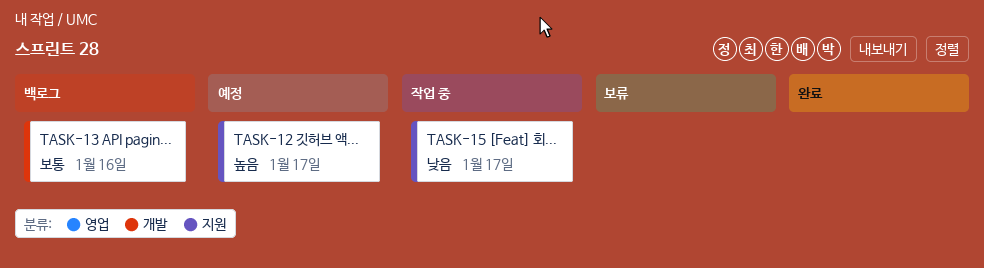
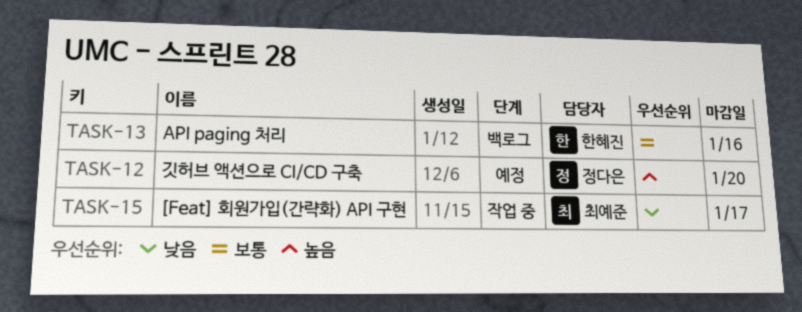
TASK-12, due: Jan 17 -> Jan 20

